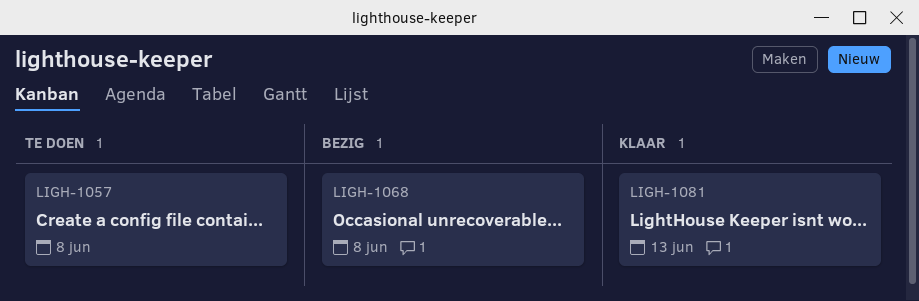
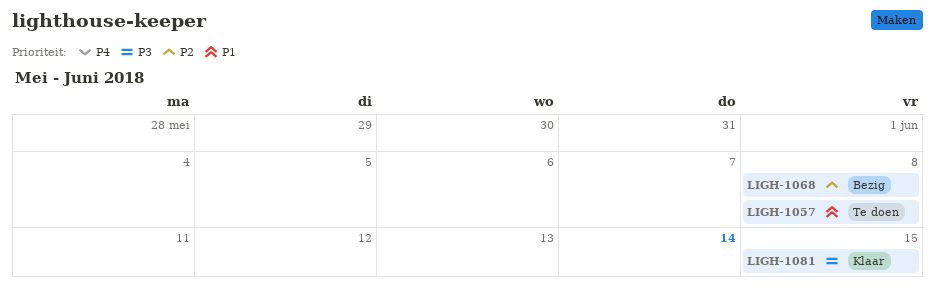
LIGH-1081, due: Jun 13 -> Jun 15

